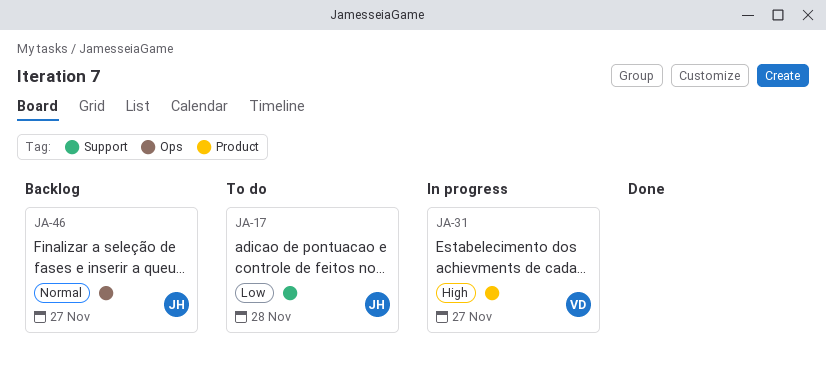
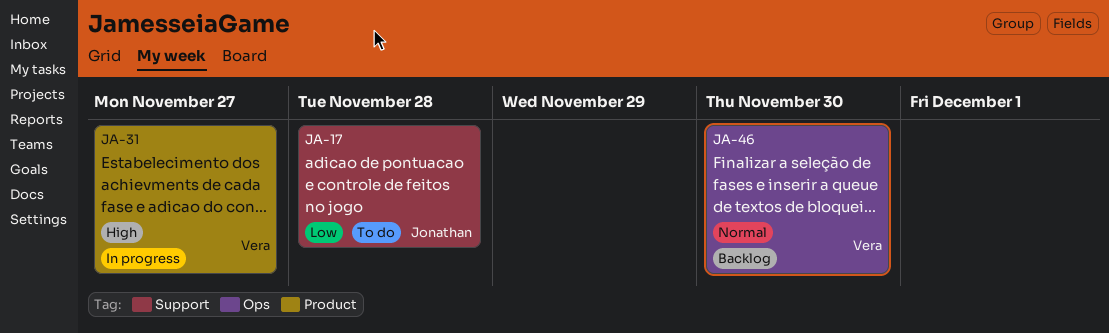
JA-46, owner: Jonathan -> Vera
JA-46, due: Nov 27 -> Nov 30

